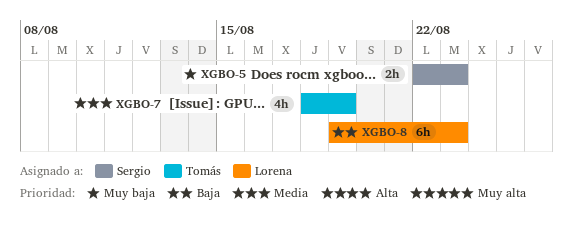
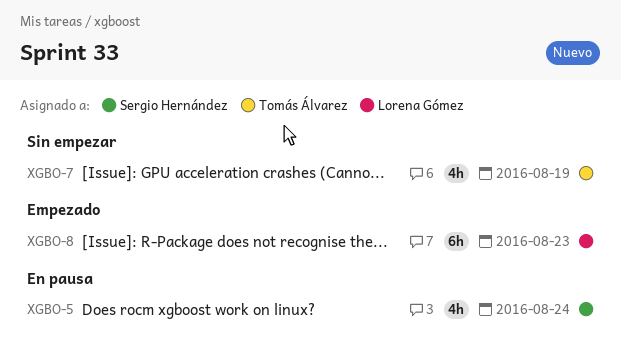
XGBO-5, estimate: 2h -> 4h
XGBO-5, due: Aug 23 -> Aug 24

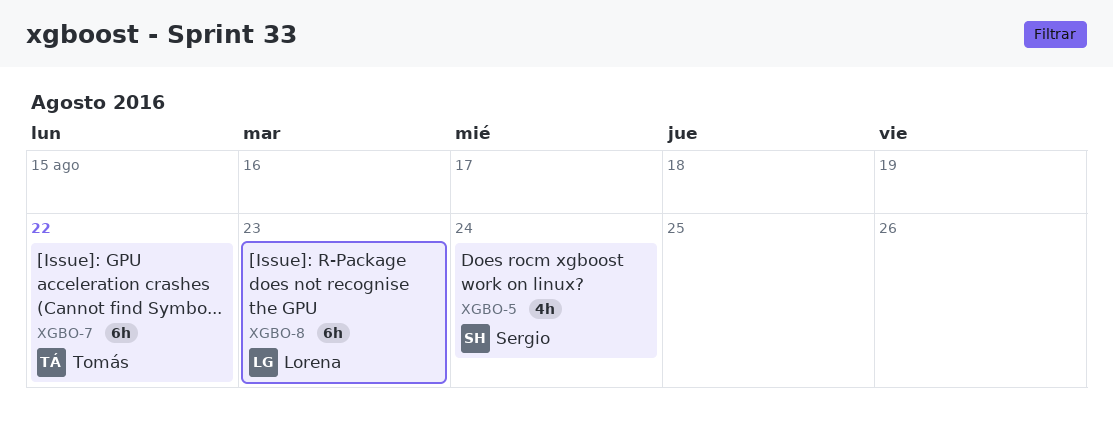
XGBO-7, estimate: 4h -> 6h
XGBO-7, due: Aug 19 -> Aug 22

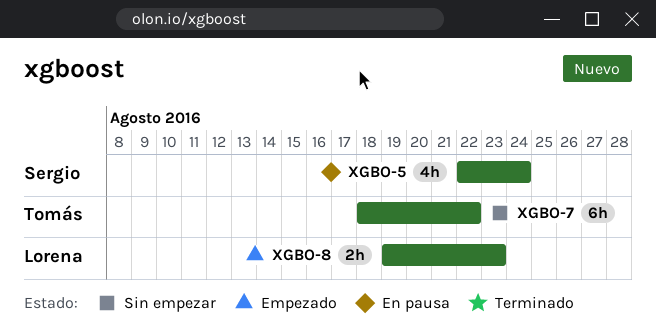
XGBO-8, estimate: 6h -> 2h

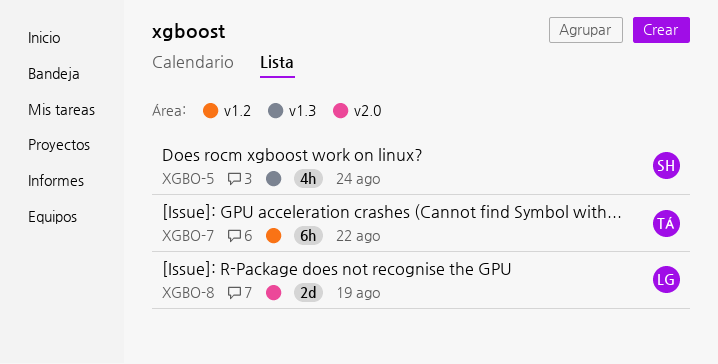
XGBO-8, estimate: 2h -> 2d
XGBO-8, due: Aug 23 -> Aug 19

